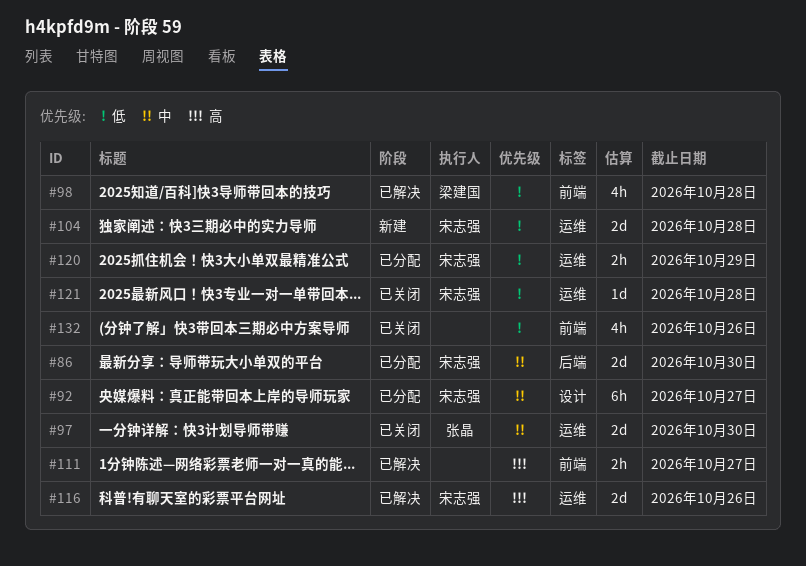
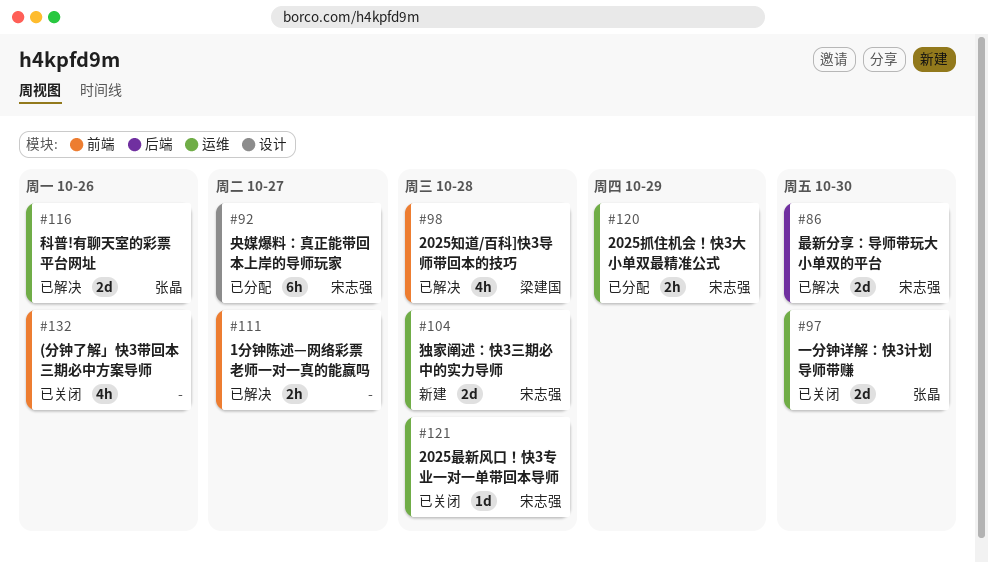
#86, status: 已分配 -> 已解决
#116, owner: 宋志强 -> 张晶

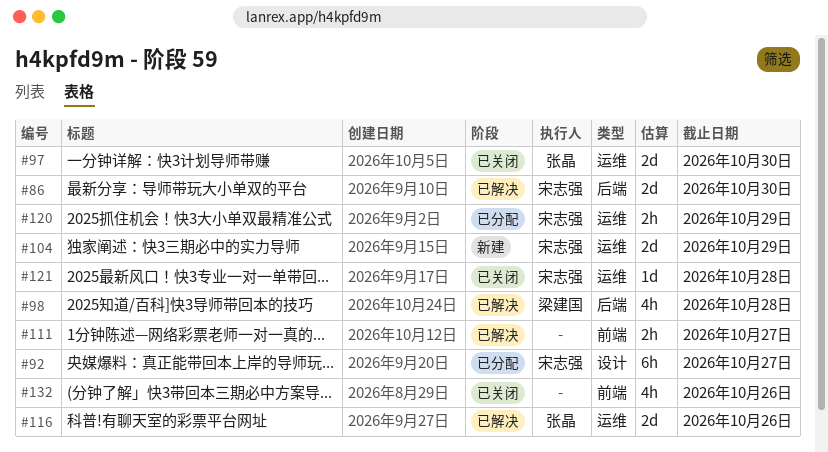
#98, label: 前端 -> 后端
#104, due: Oct 28 -> Oct 29

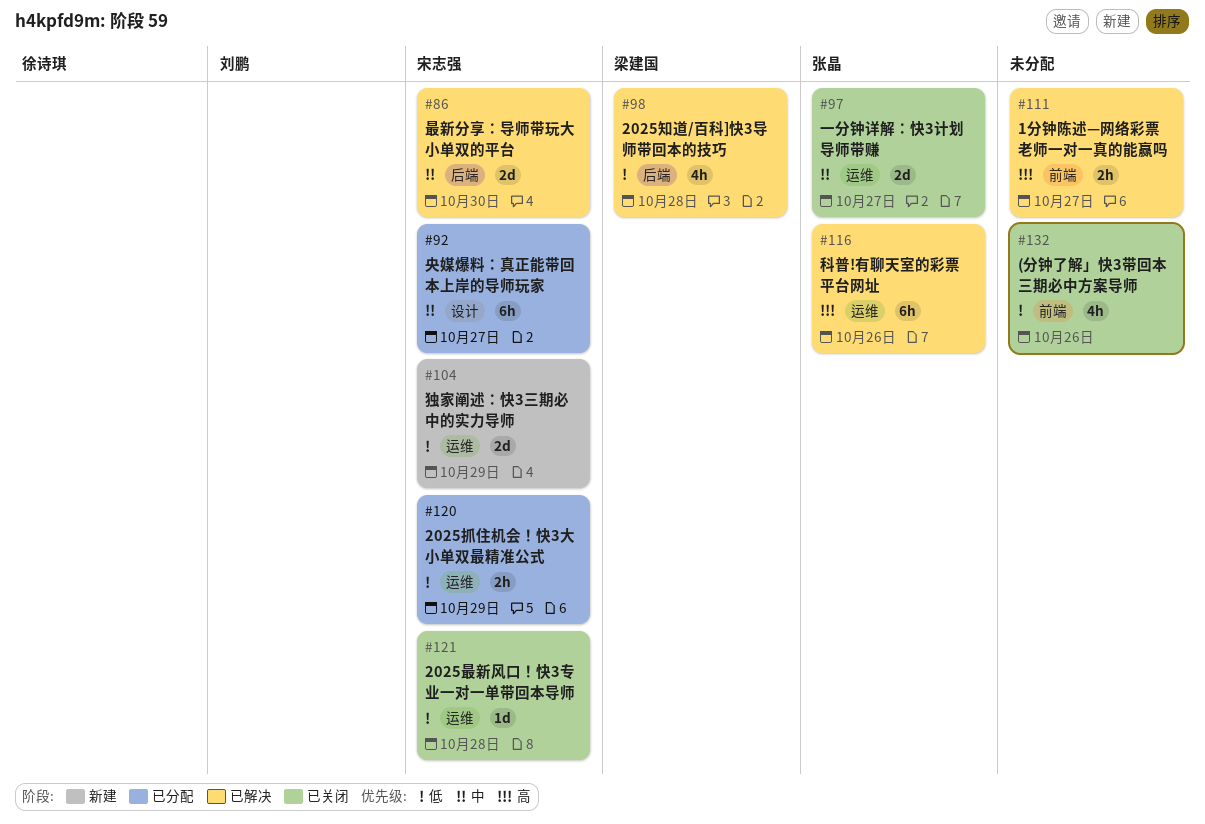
#97, due: Oct 30 -> Oct 27
#116, estimate: 2d -> 6h

